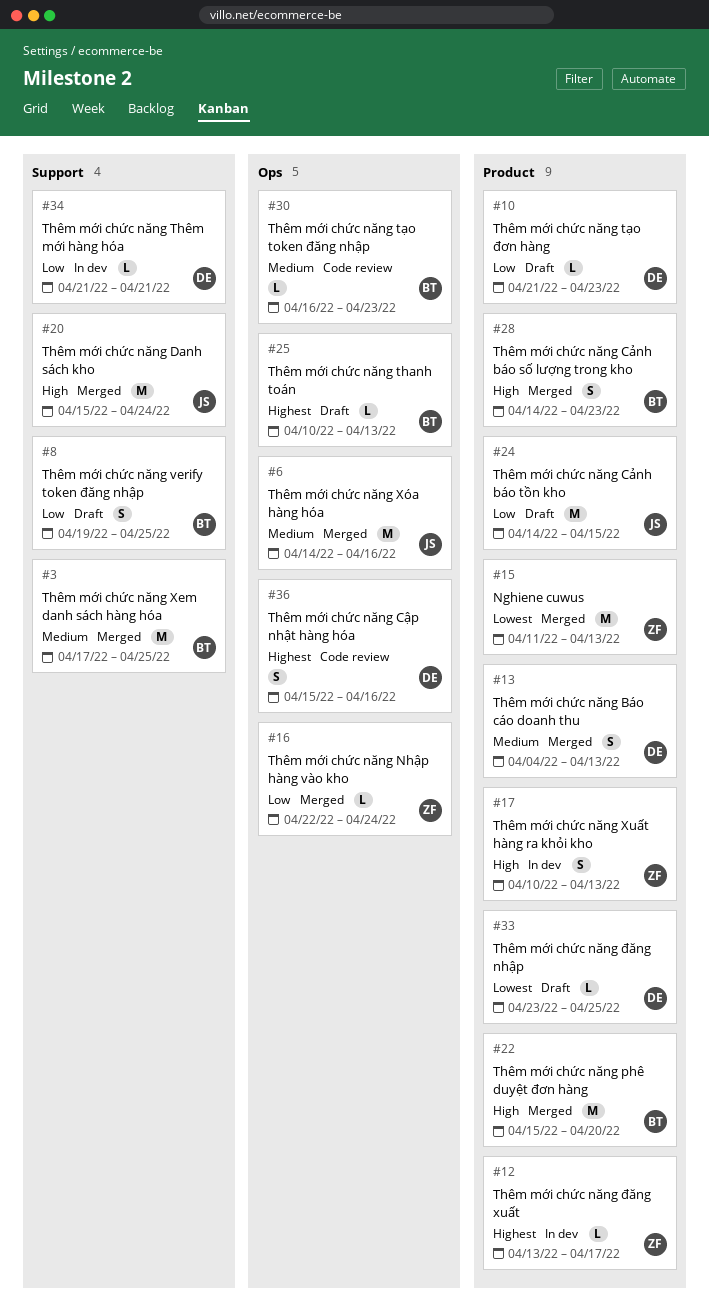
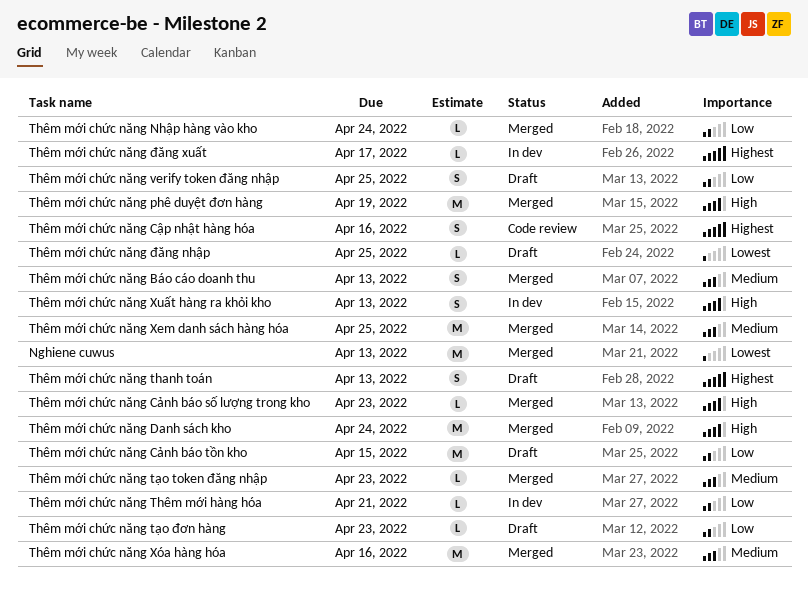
Thêm mới chức năng Cảnh báo số lượng trong kho, estimate: S -> L
Thêm mới chức năng phê duyệt đơn hàng, due: Apr 20 -> Apr 19
Thêm mới chức năng thanh toán, estimate: L -> S
Thêm mới chức năng tạo token đăng nhập, status: Code review -> Merged

